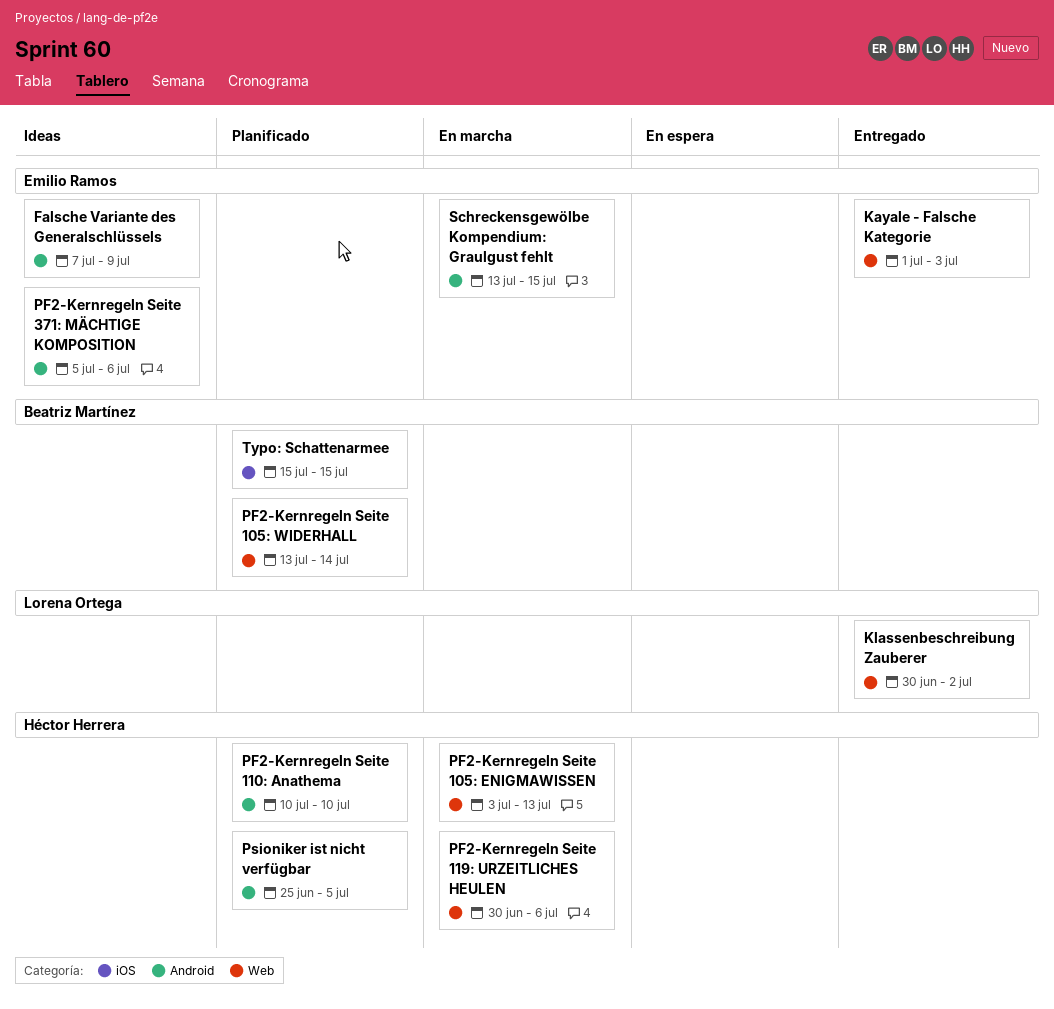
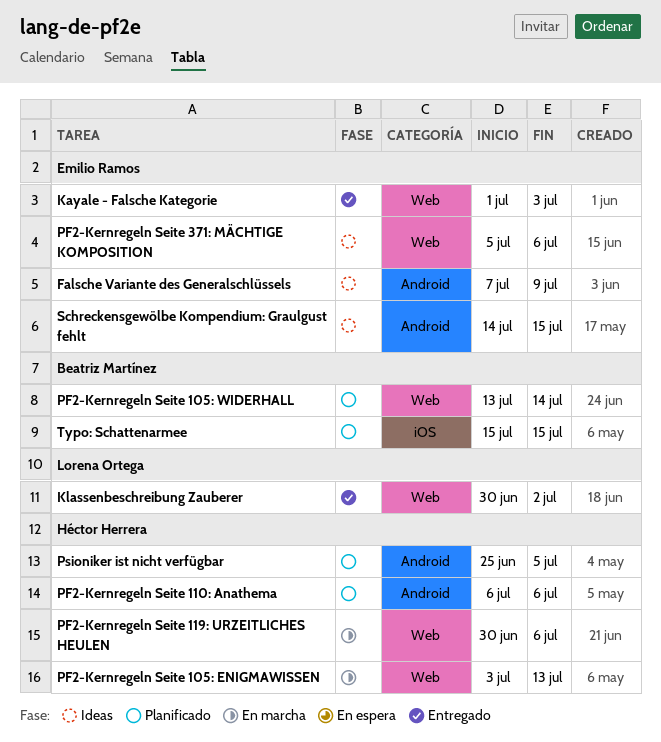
PF2-Kernregeln Seite 110: Anathema, start: Jul 10 -> Jul 6
PF2-Kernregeln Seite 110: Anathema, due: Jul 10 -> Jul 6
PF2-Kernregeln Seite 371: MÄCHTIGE KOMPOSITION, label: Android -> Web
Schreckensgewölbe Kompendium: Graulgust fehlt, status: En marcha -> Ideas
Schreckensgewölbe Kompendium: Graulgust fehlt, start: Jul 13 -> Jul 14

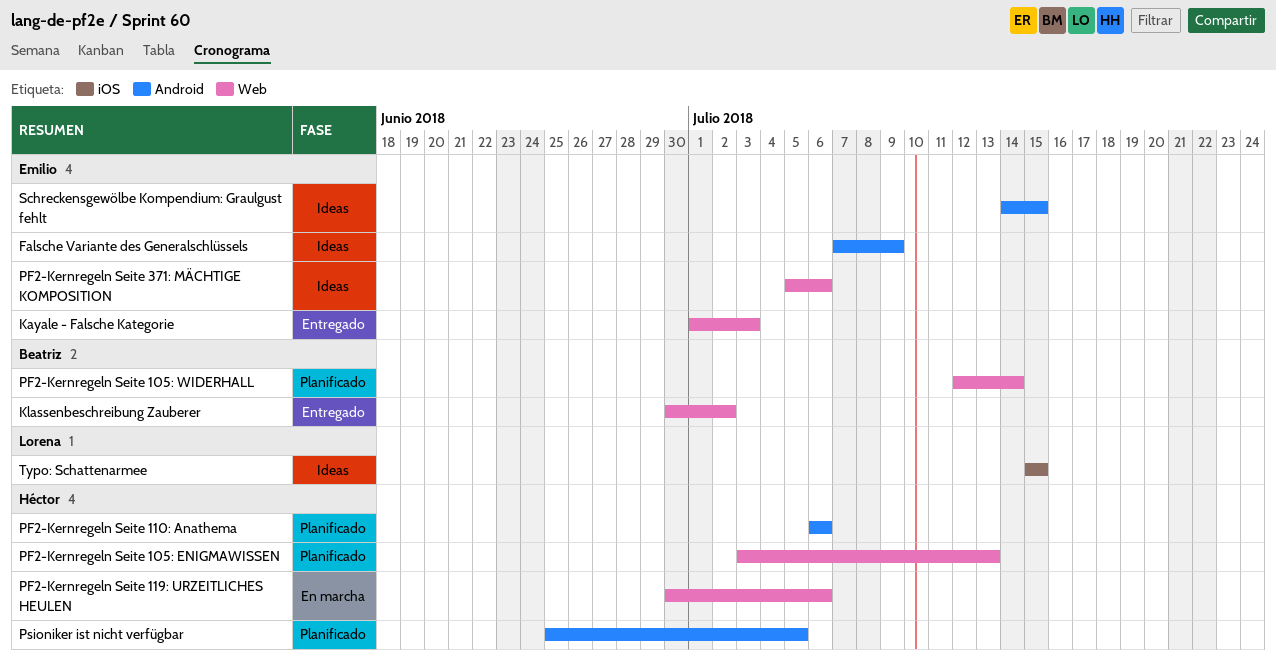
Klassenbeschreibung Zauberer, owner: Lorena Ortega -> Beatriz Martínez
PF2-Kernregeln Seite 105: ENIGMAWISSEN, status: En marcha -> Planificado
PF2-Kernregeln Seite 105: WIDERHALL, start: Jul 13 -> Jul 12
Typo: Schattenarmee, status: Planificado -> Ideas
Typo: Schattenarmee, owner: Beatriz Martínez -> Lorena Ortega

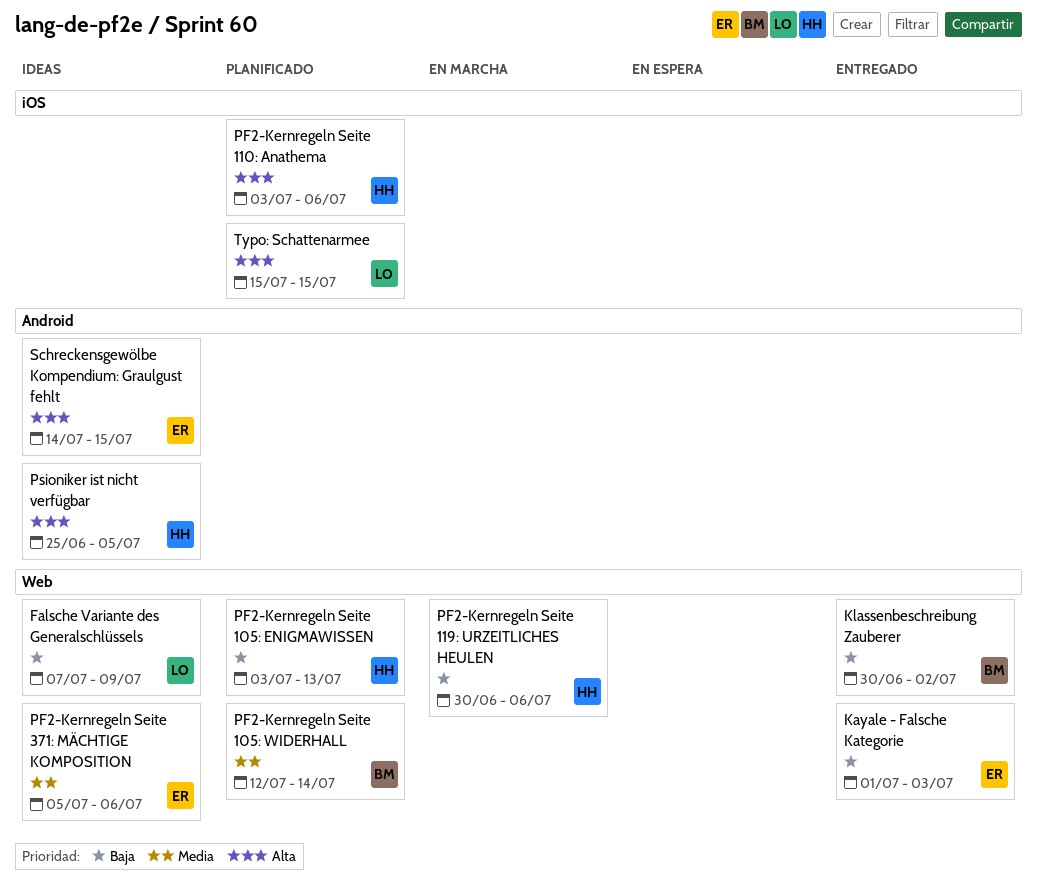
Falsche Variante des Generalschlüssels, owner: Emilio -> Lorena
Falsche Variante des Generalschlüssels, label: Android -> Web
PF2-Kernregeln Seite 110: Anathema, label: Android -> iOS
PF2-Kernregeln Seite 110: Anathema, start: Jul 6 -> Jul 3
Psioniker ist nicht verfügbar, status: Planificado -> Ideas
Typo: Schattenarmee, status: Ideas -> Planificado

